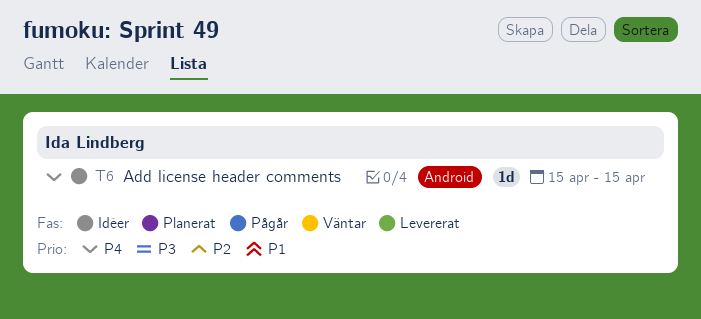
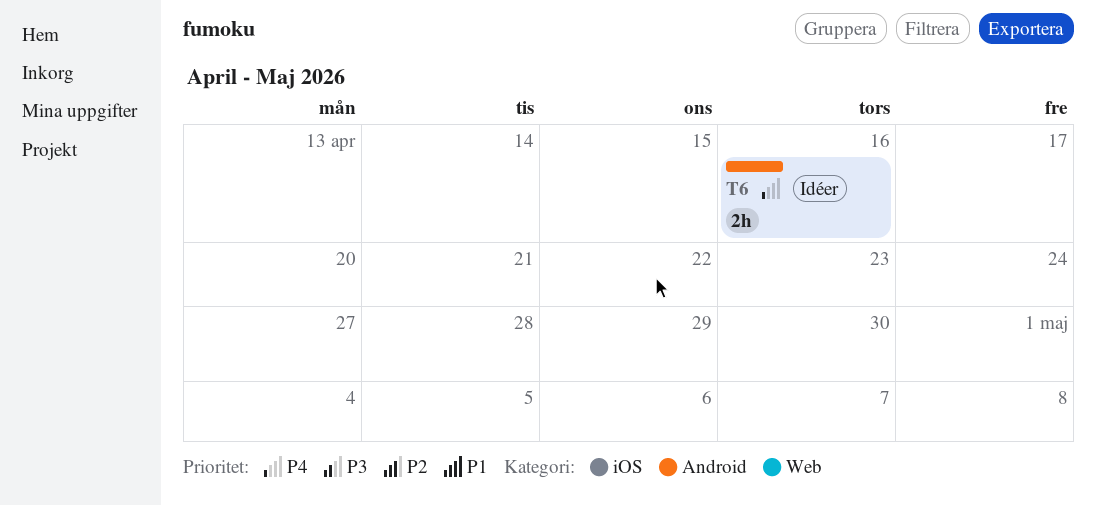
T6, estimate: 1d -> 2h
T6, due: Apr 15 -> Apr 16

